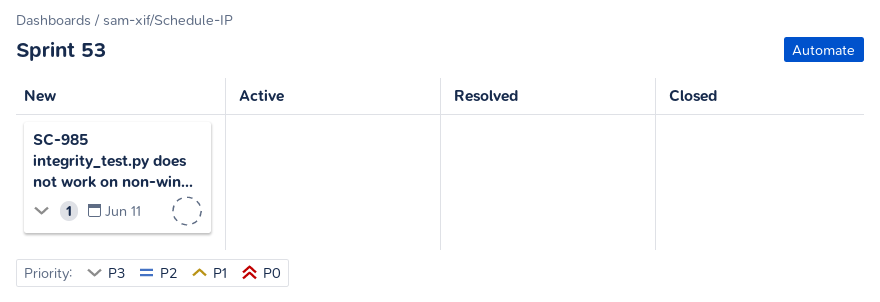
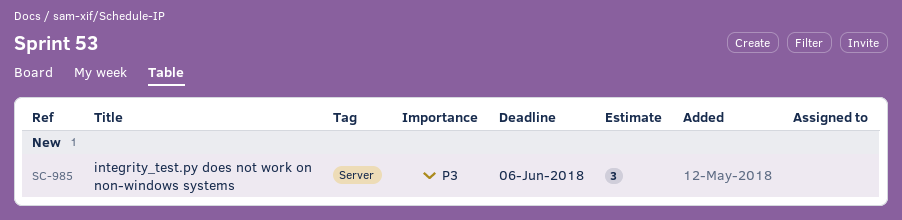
SC-985, estimate: 1 -> 3
SC-985, due: Jun 11 -> Jun 6

